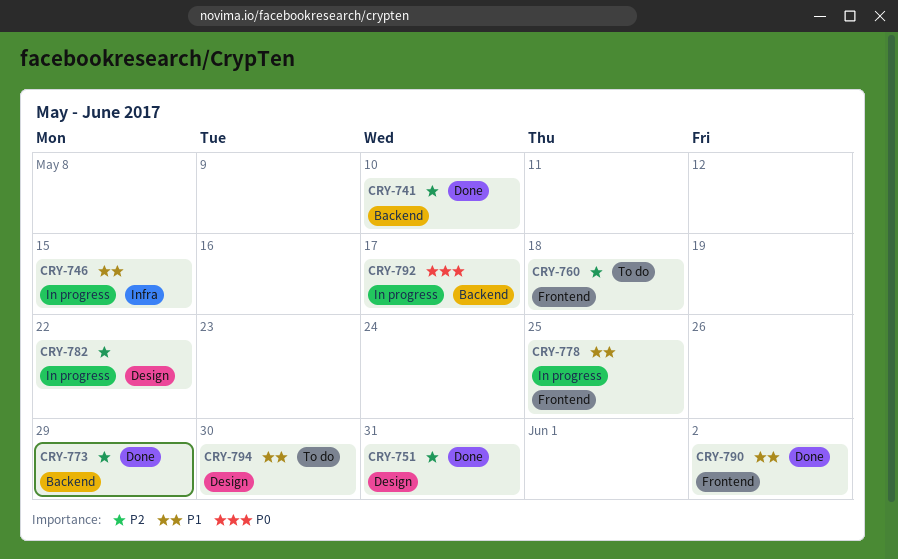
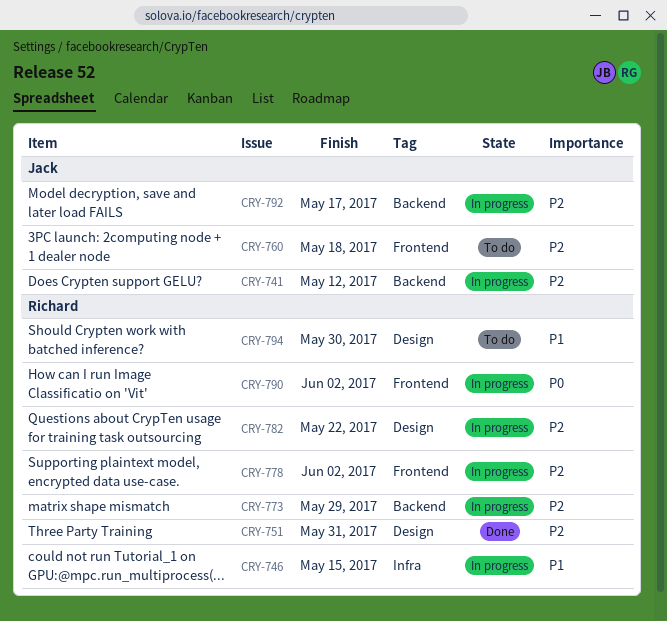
CRY-741, status: Done -> In progress
CRY-741, due: May 10 -> May 12
CRY-773, status: Done -> In progress
CRY-778, priority: P1 -> P2
CRY-778, due: May 25 -> Jun 2
CRY-790, status: Done -> In progress
CRY-790, priority: P1 -> P0
CRY-792, priority: P0 -> P2

